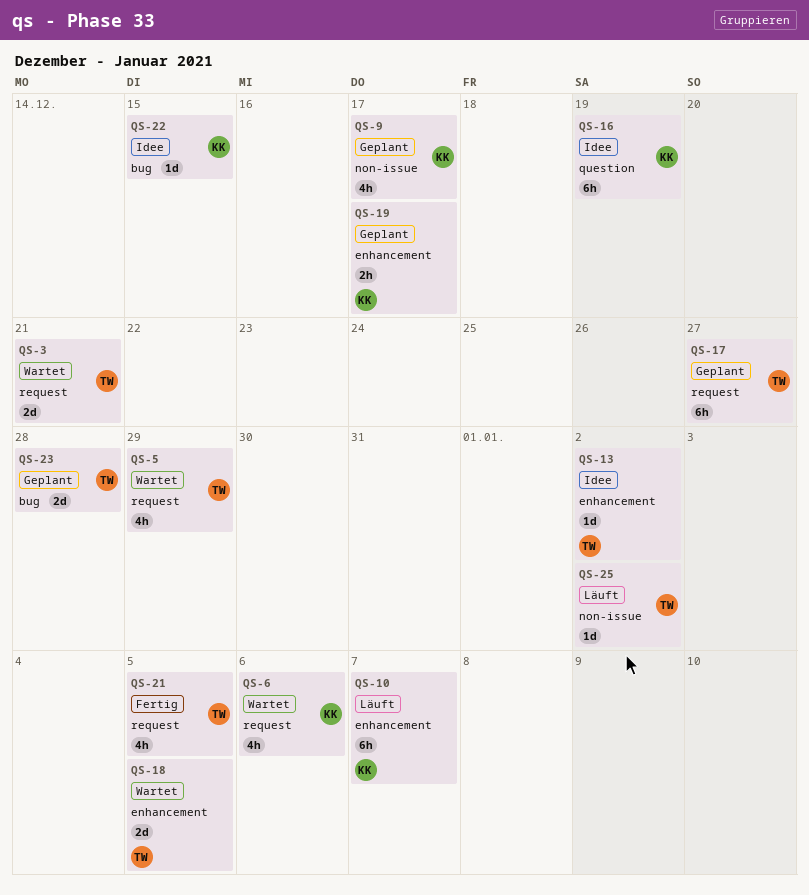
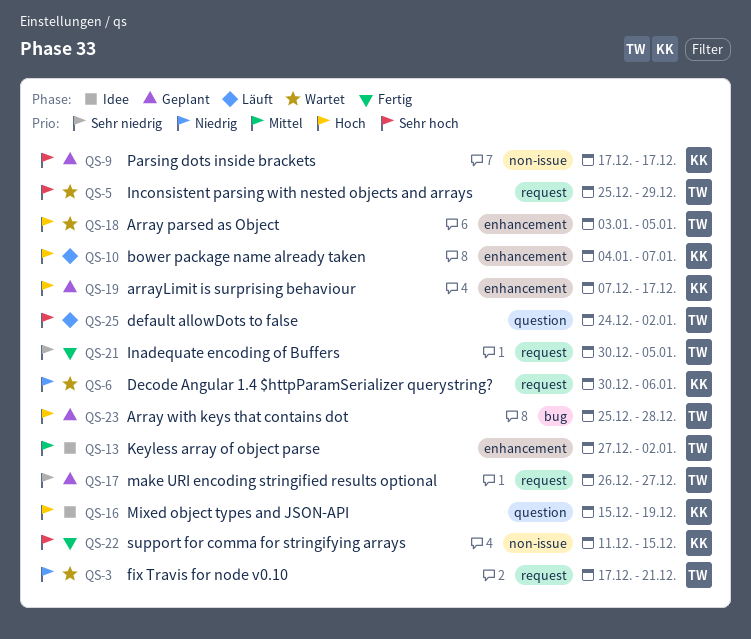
QS-22, status: Idee -> Fertig
QS-22, label: bug -> non-issue
QS-25, label: non-issue -> question

